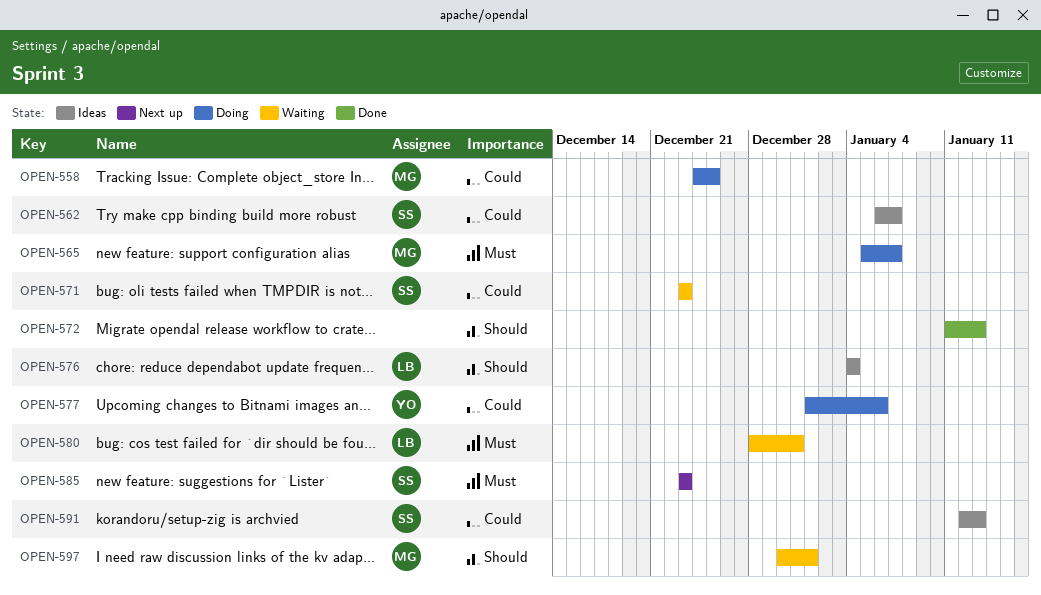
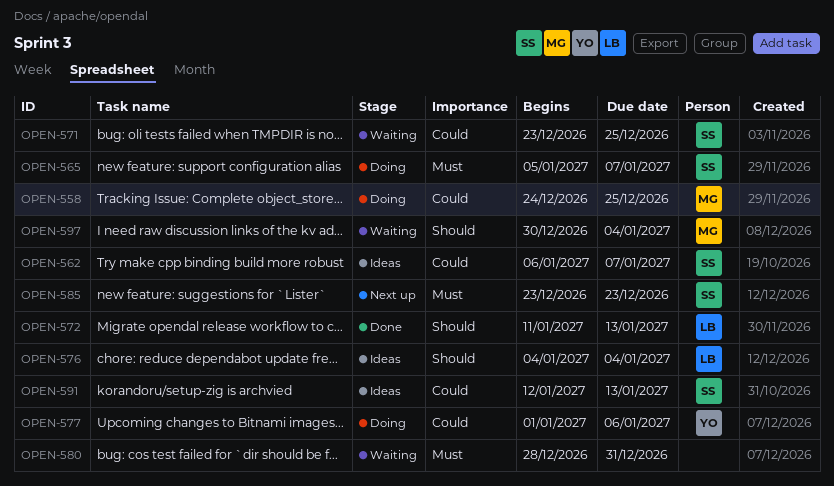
OPEN-565, owner: MG -> SS
OPEN-571, due: Dec 23 -> Dec 25
OPEN-572, owner: none -> LB
OPEN-580, owner: LB -> none
OPEN-597, due: Jan 1 -> Jan 4

